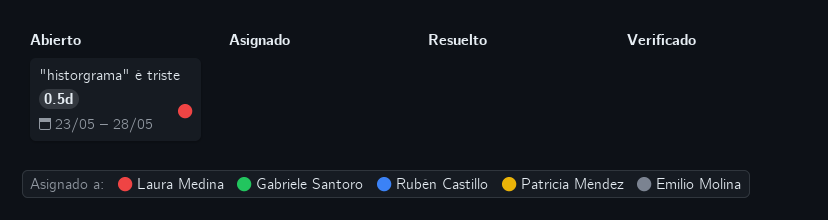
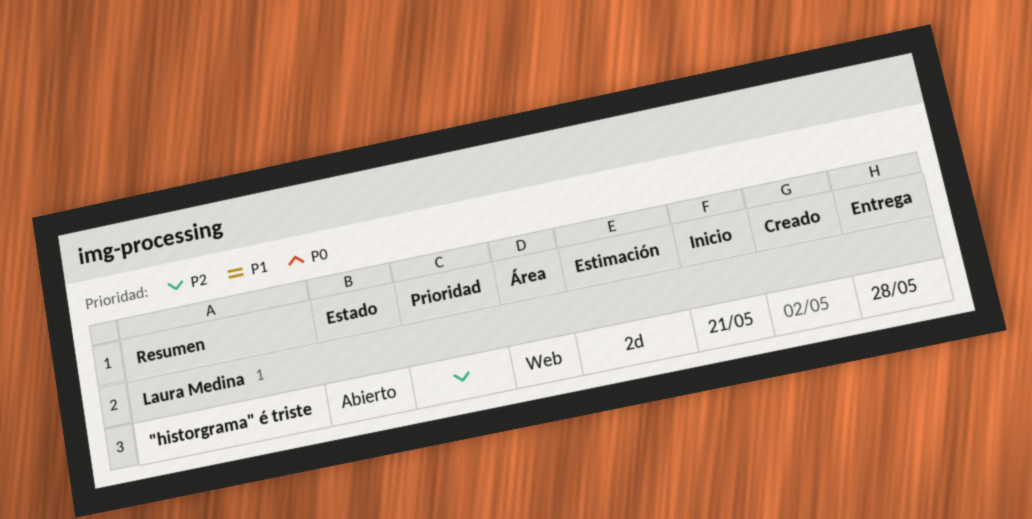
"historgrama" é triste, estimate: 0.5d -> 2d
"historgrama" é triste, start: May 23 -> May 21

